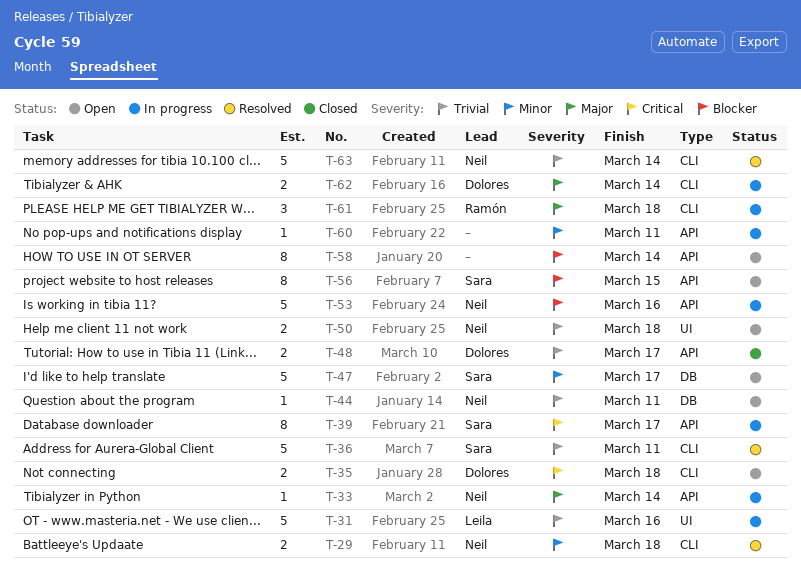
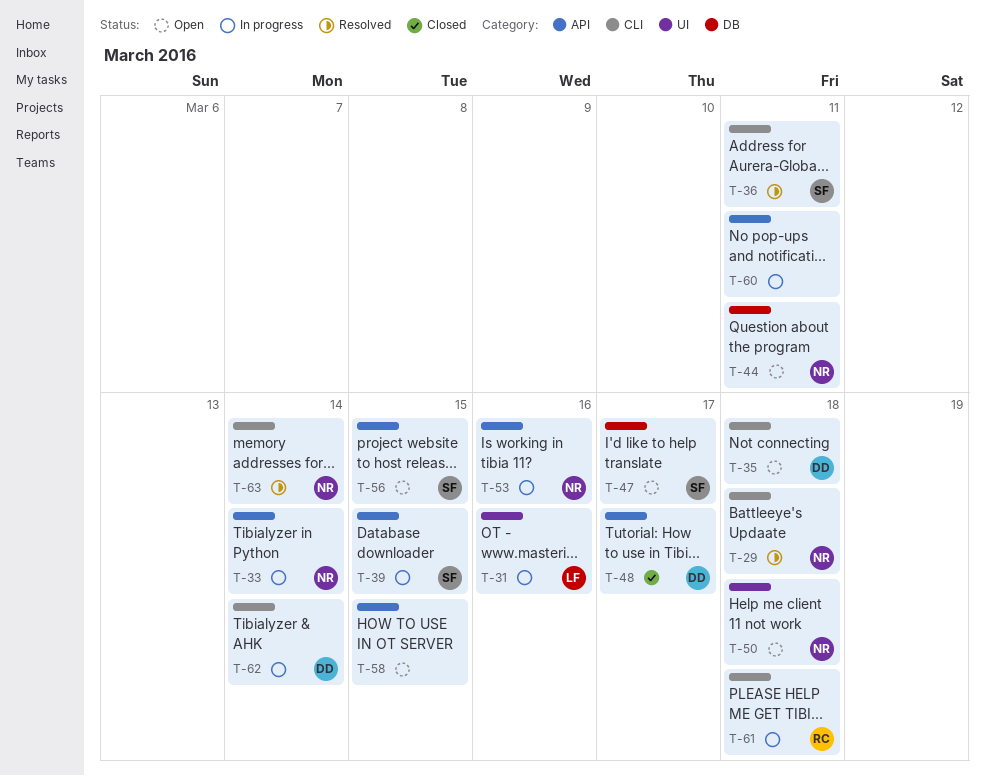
T-39, due: Mar 17 -> Mar 15
T-58, due: Mar 14 -> Mar 15

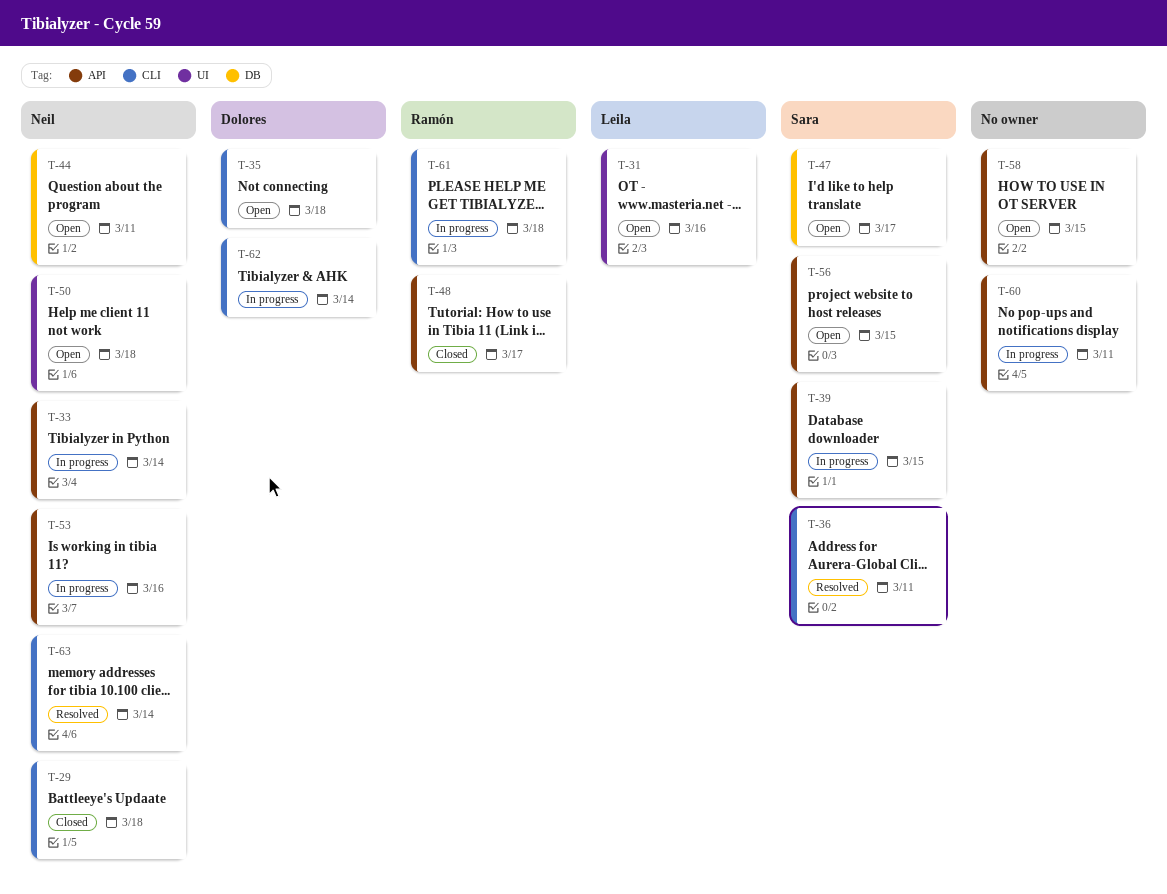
T-29, status: Resolved -> Closed
T-31, status: In progress -> Open
T-48, owner: Dolores -> Ramón

